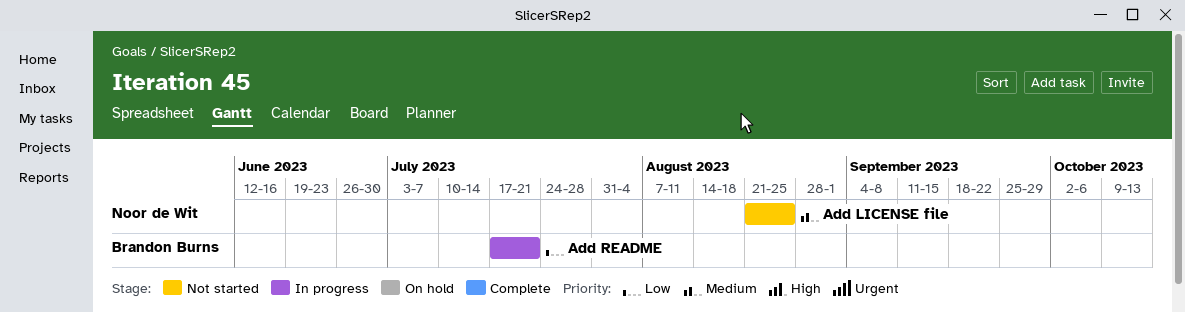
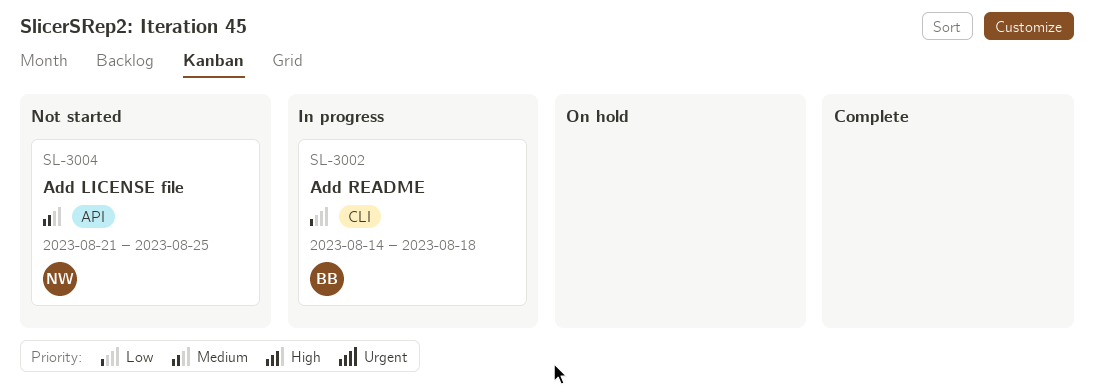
Add README, start: Jul 17 -> Aug 14
Add README, due: Jul 21 -> Aug 18

